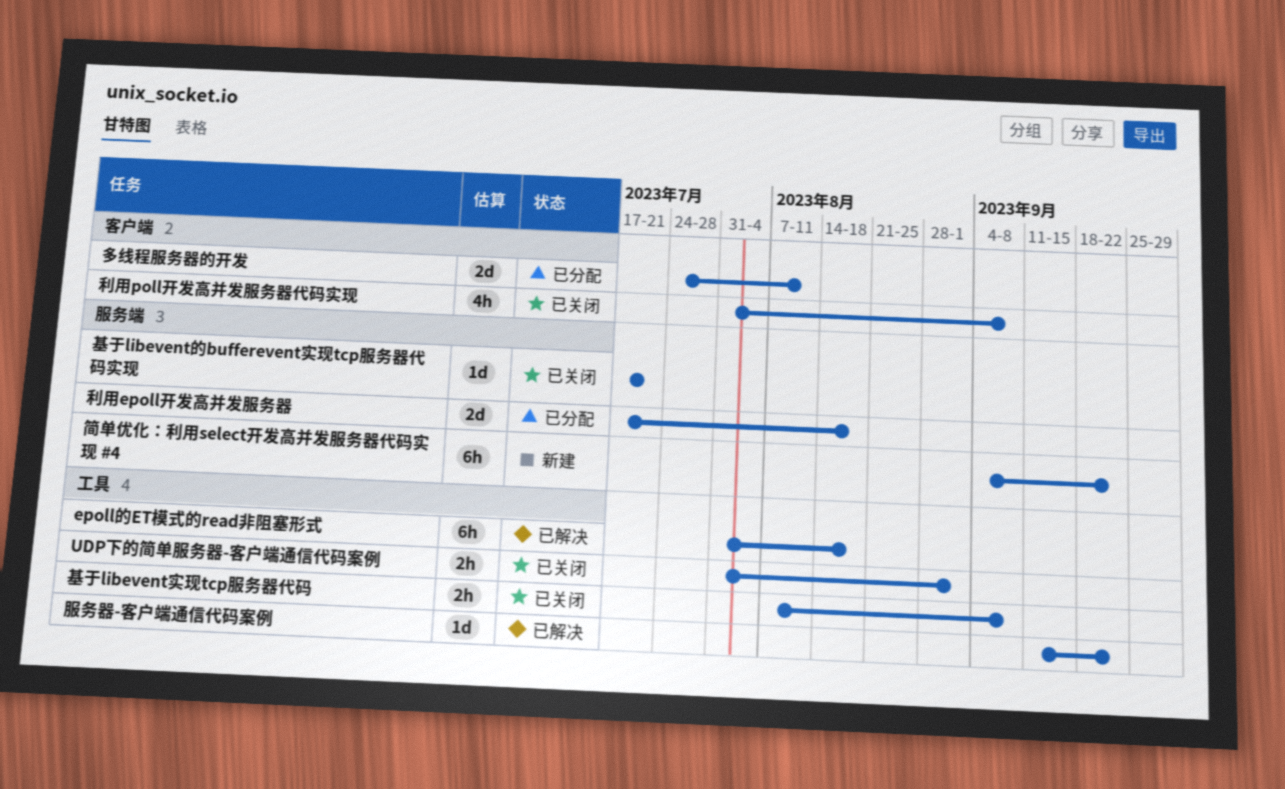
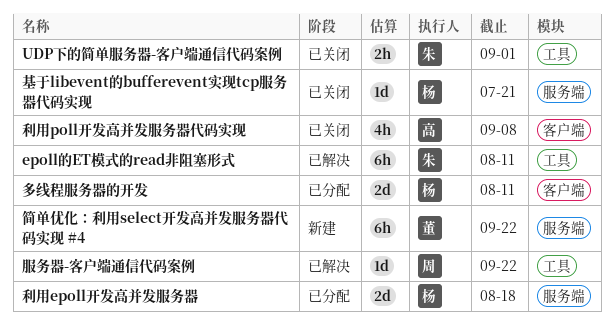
epoll的ET模式的read非阻塞形式, due: Aug 18 -> Aug 11
基于libevent实现tcp服务器代码: present -> none

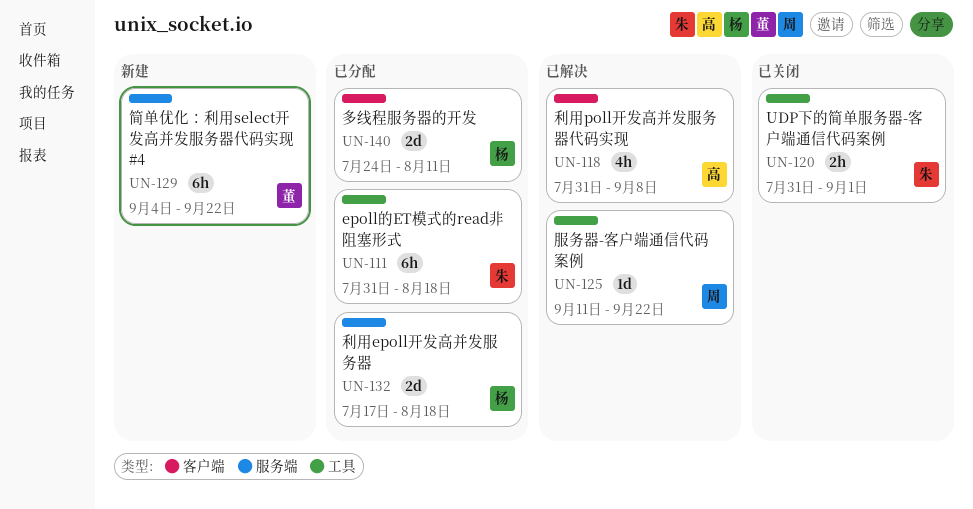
epoll的ET模式的read非阻塞形式, status: 已解决 -> 已分配
epoll的ET模式的read非阻塞形式, due: Aug 11 -> Aug 18
利用poll开发高并发服务器代码实现, status: 已关闭 -> 已解决
基于libevent的bufferevent实现tcp服务器代码实现: present -> none

